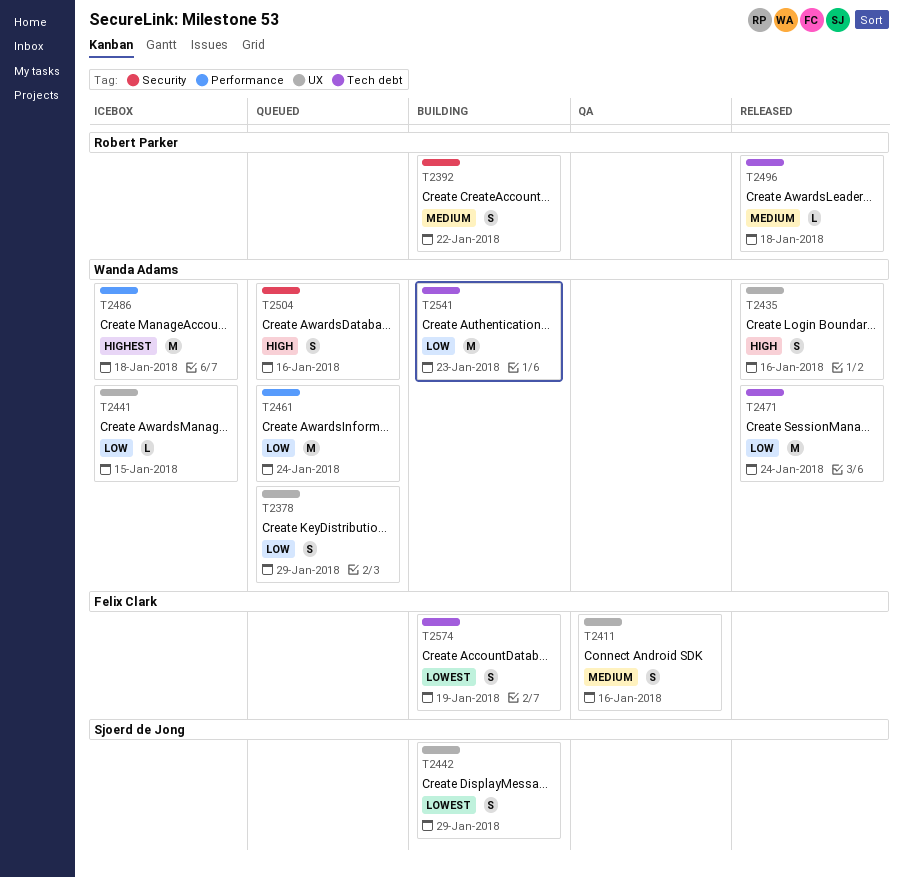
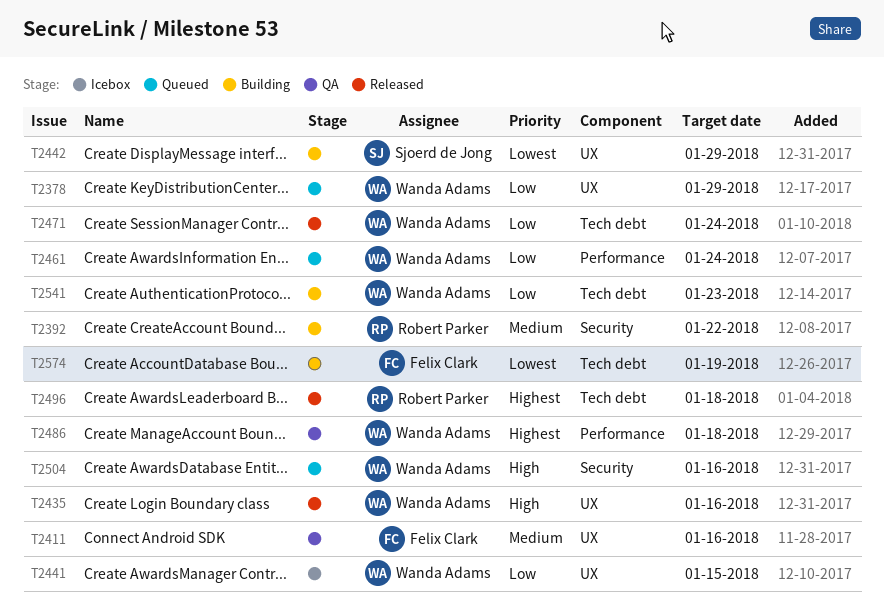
T2486, status: Icebox -> QA
T2496, priority: Medium -> Highest

